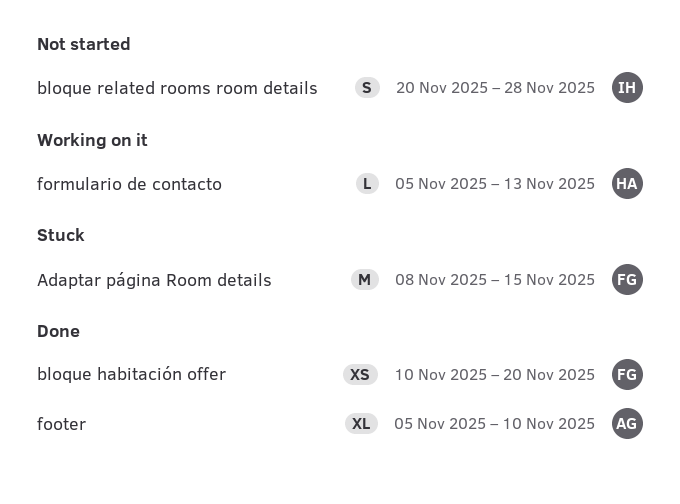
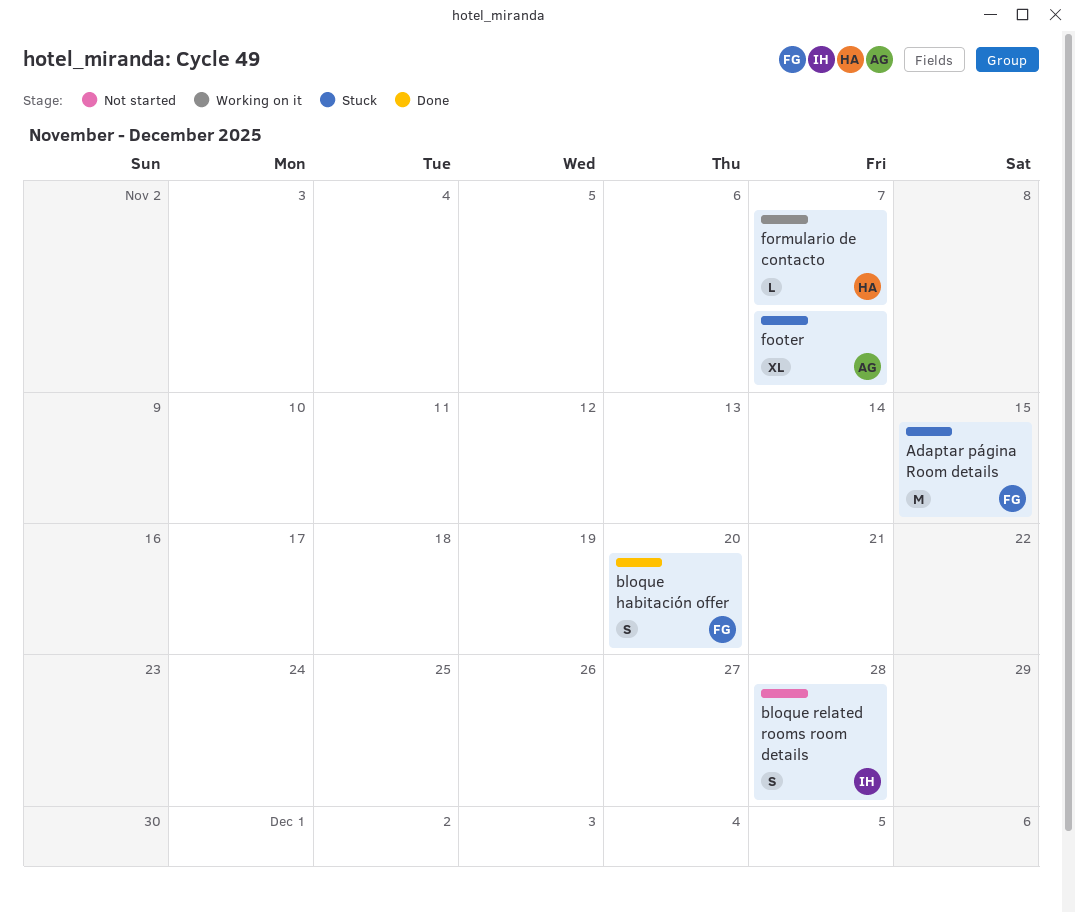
bloque habitación offer, estimate: XS -> S
footer, status: Done -> Stuck
footer, due: Nov 10 -> Nov 7
formulario de contacto, due: Nov 13 -> Nov 7

